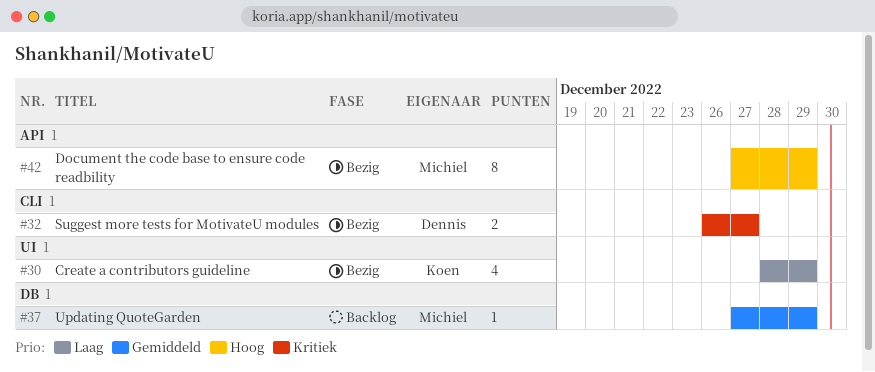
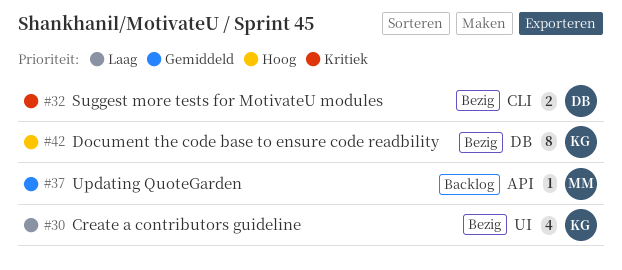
#37, label: DB -> API
#42, owner: Michiel -> Koen
#42, label: API -> DB

